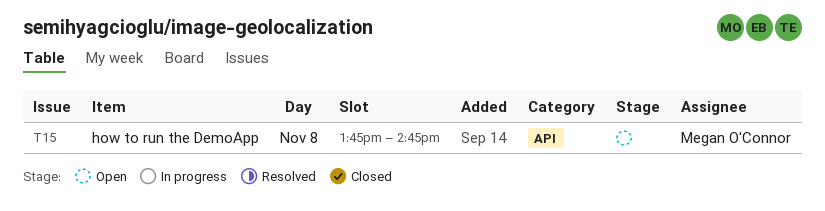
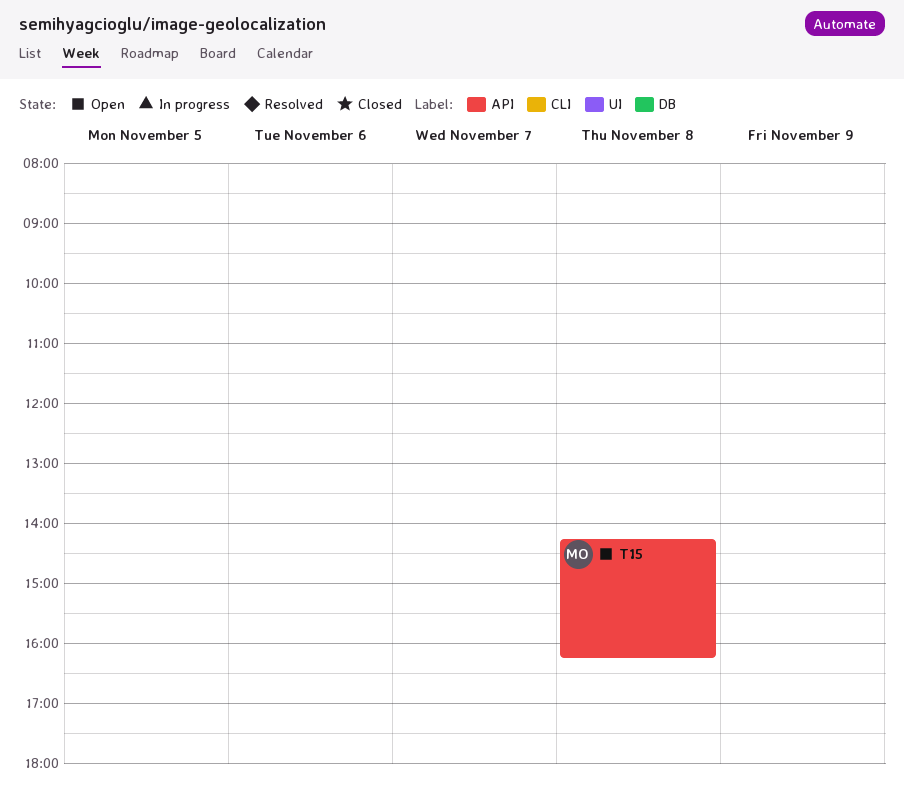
T15, begins: 13:45 -> 14:15
T15, ends: 14:45 -> 16:15

